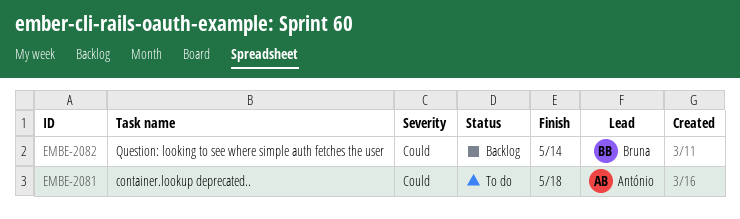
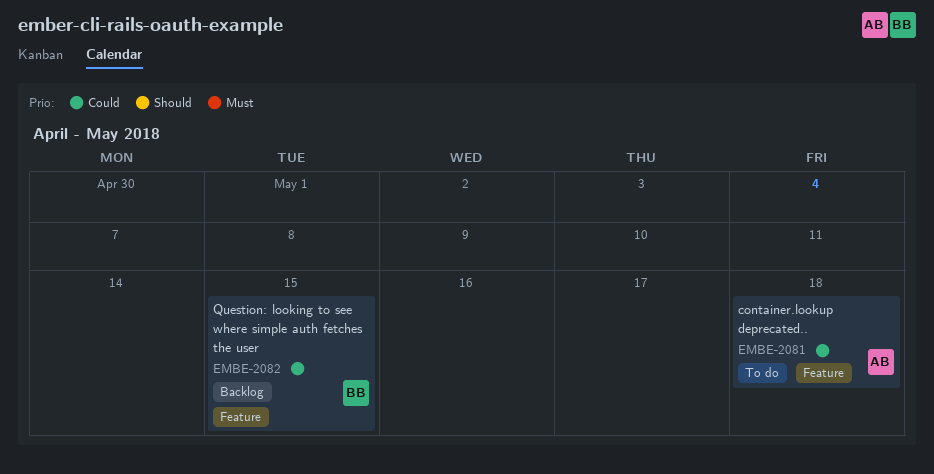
EMBE-2082, due: May 14 -> May 15

